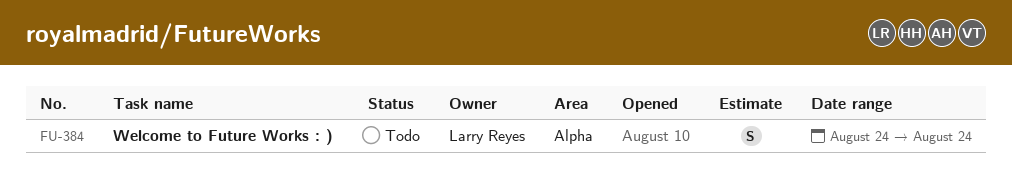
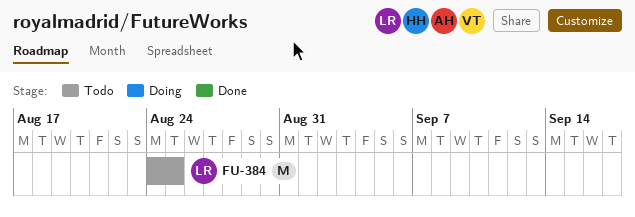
FU-384, estimate: S -> M
FU-384, due: Aug 24 -> Aug 25

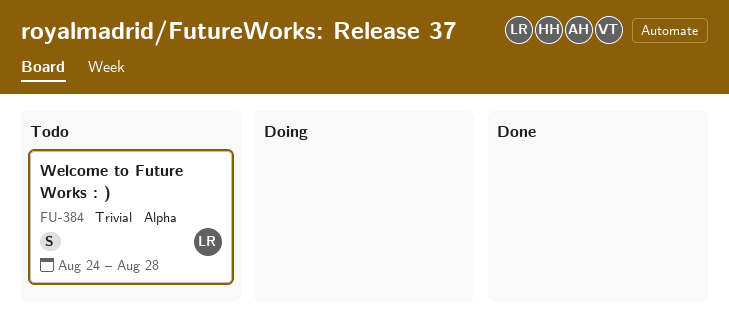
FU-384, estimate: M -> S
FU-384, due: Aug 25 -> Aug 28

